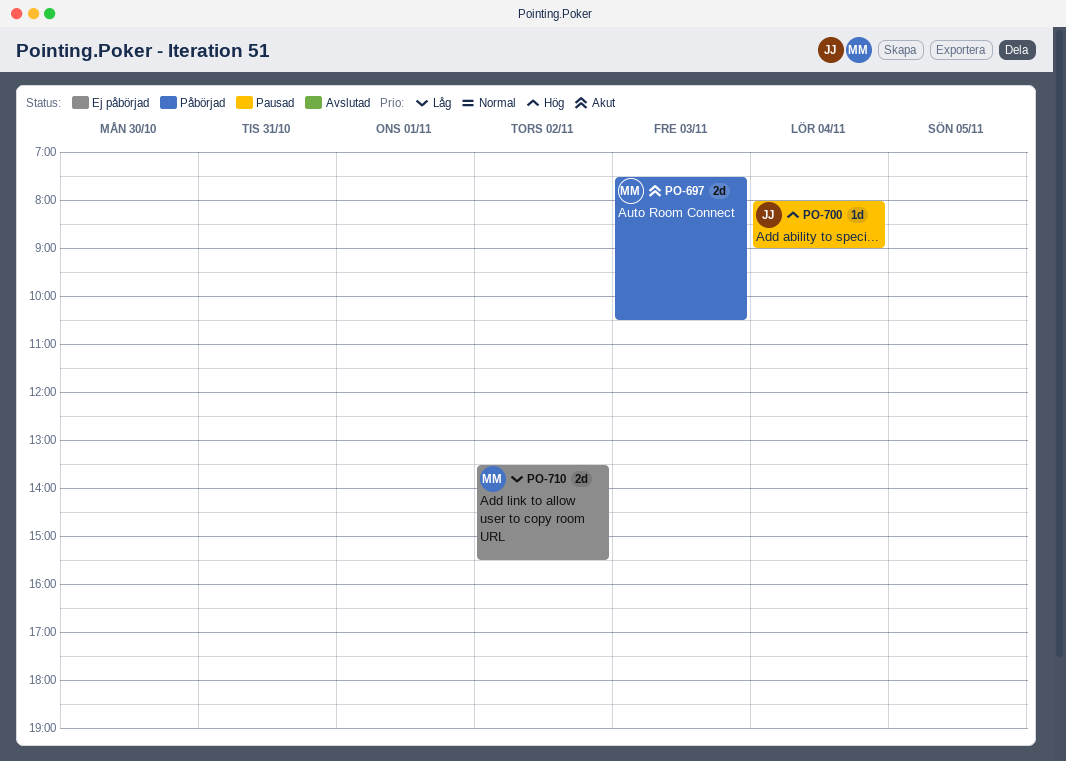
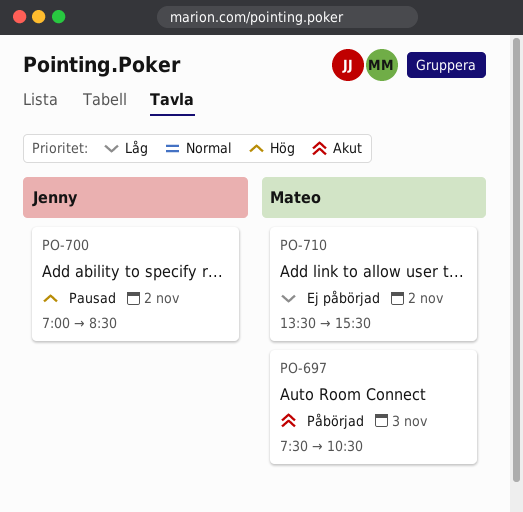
PO-700, day: Nov 4 -> Nov 2
PO-700, begins: 08:00 -> 07:00
PO-700, ends: 09:00 -> 08:30

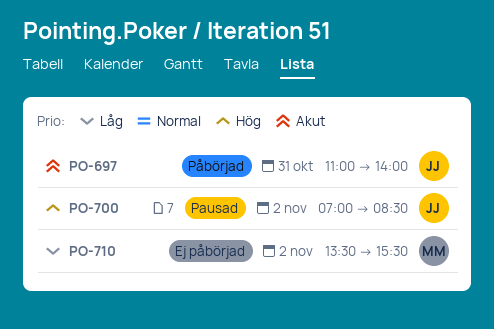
PO-697, owner: Mateo -> Jenny
PO-697, day: Nov 3 -> Oct 31
PO-697, begins: 07:30 -> 11:00
PO-697, ends: 10:30 -> 14:00

